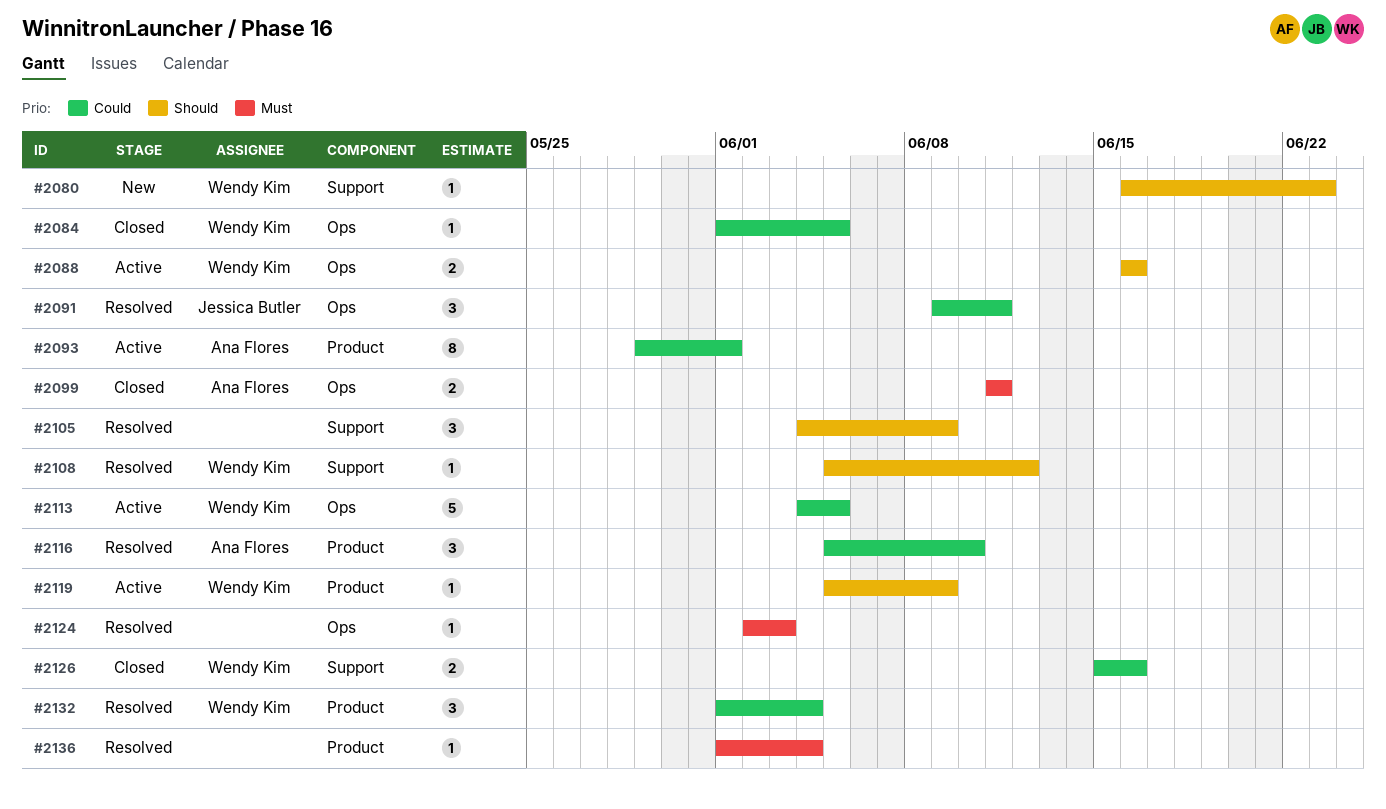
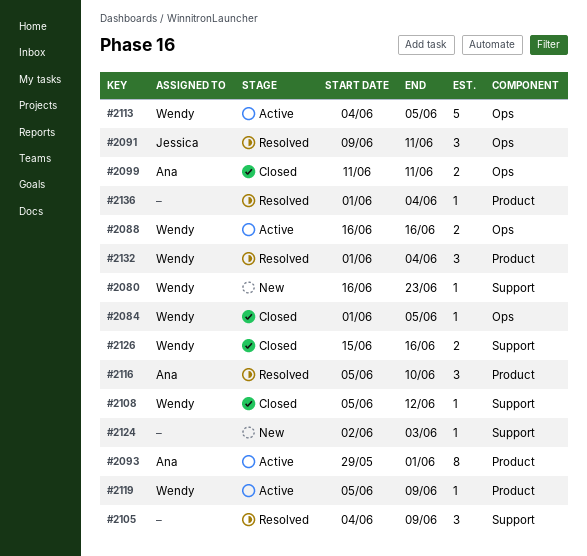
#2108, status: Resolved -> Closed
#2124, status: Resolved -> New
#2124, label: Ops -> Support

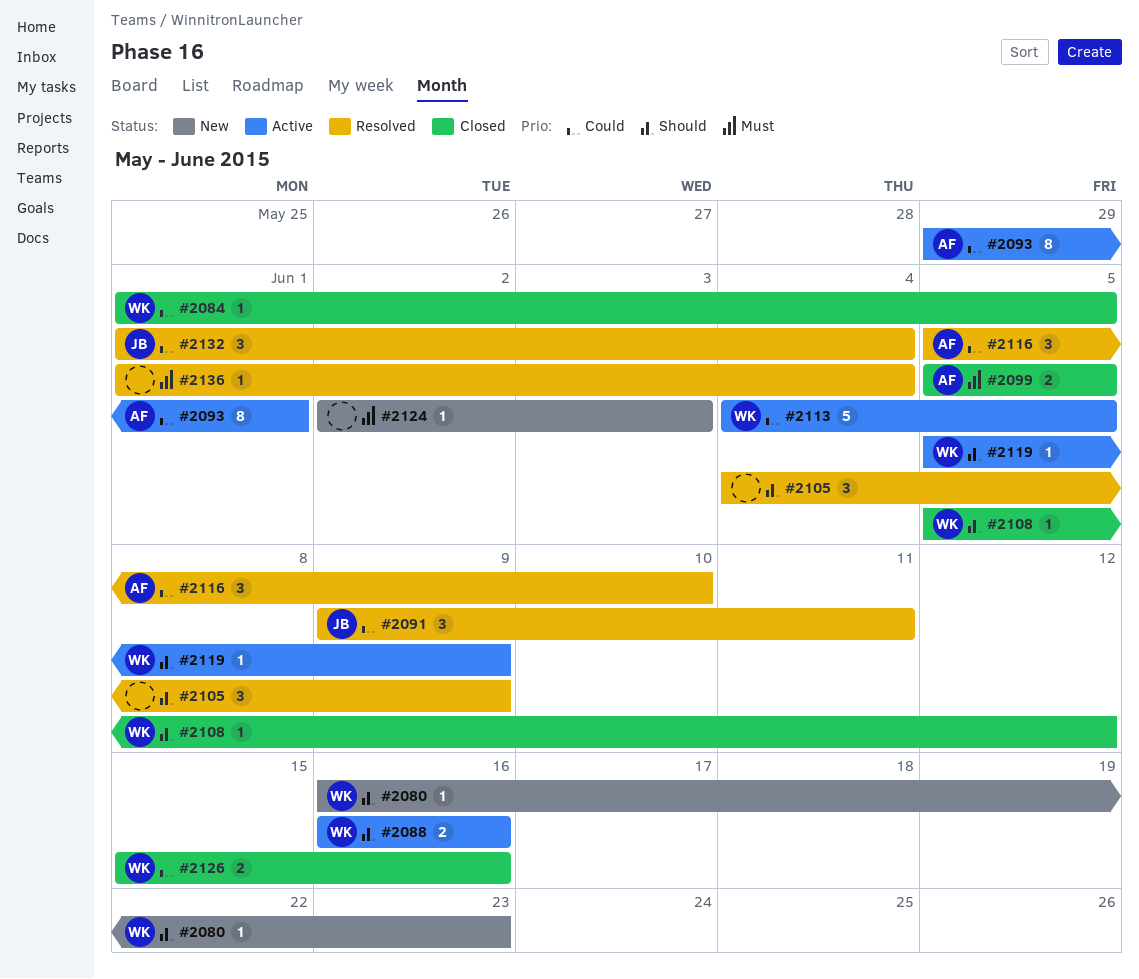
#2099, start: Jun 11 -> Jun 5
#2099, due: Jun 11 -> Jun 5
#2132, owner: Wendy -> Jessica

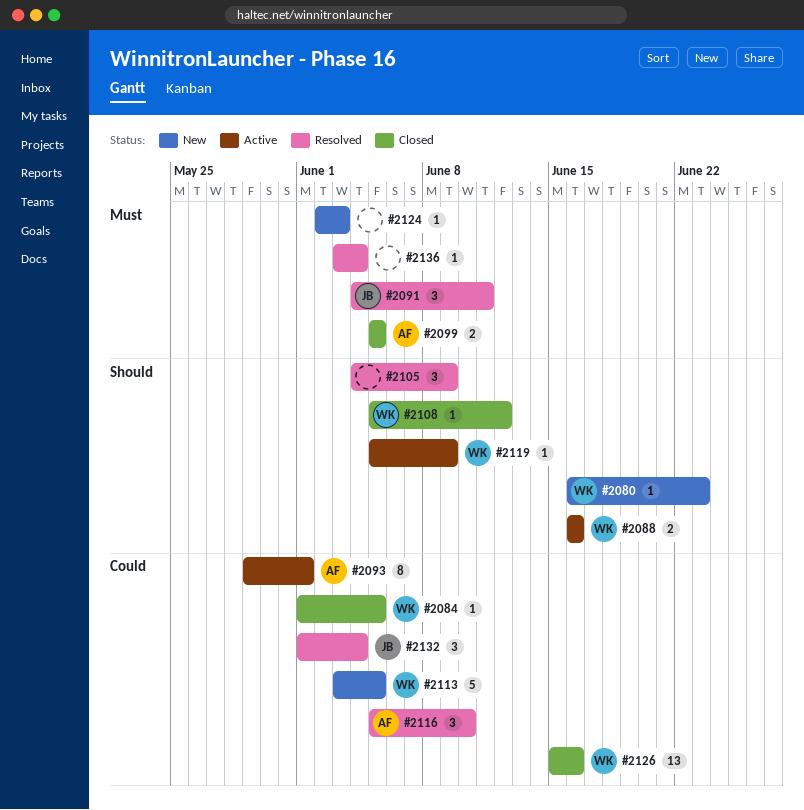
#2091, priority: Could -> Must
#2091, start: Jun 9 -> Jun 4
#2113, status: Active -> New
#2113, start: Jun 4 -> Jun 3
#2126, estimate: 2 -> 13
#2136, start: Jun 1 -> Jun 3

